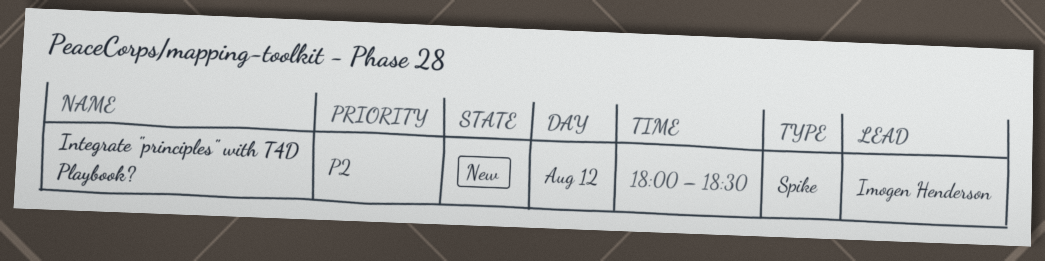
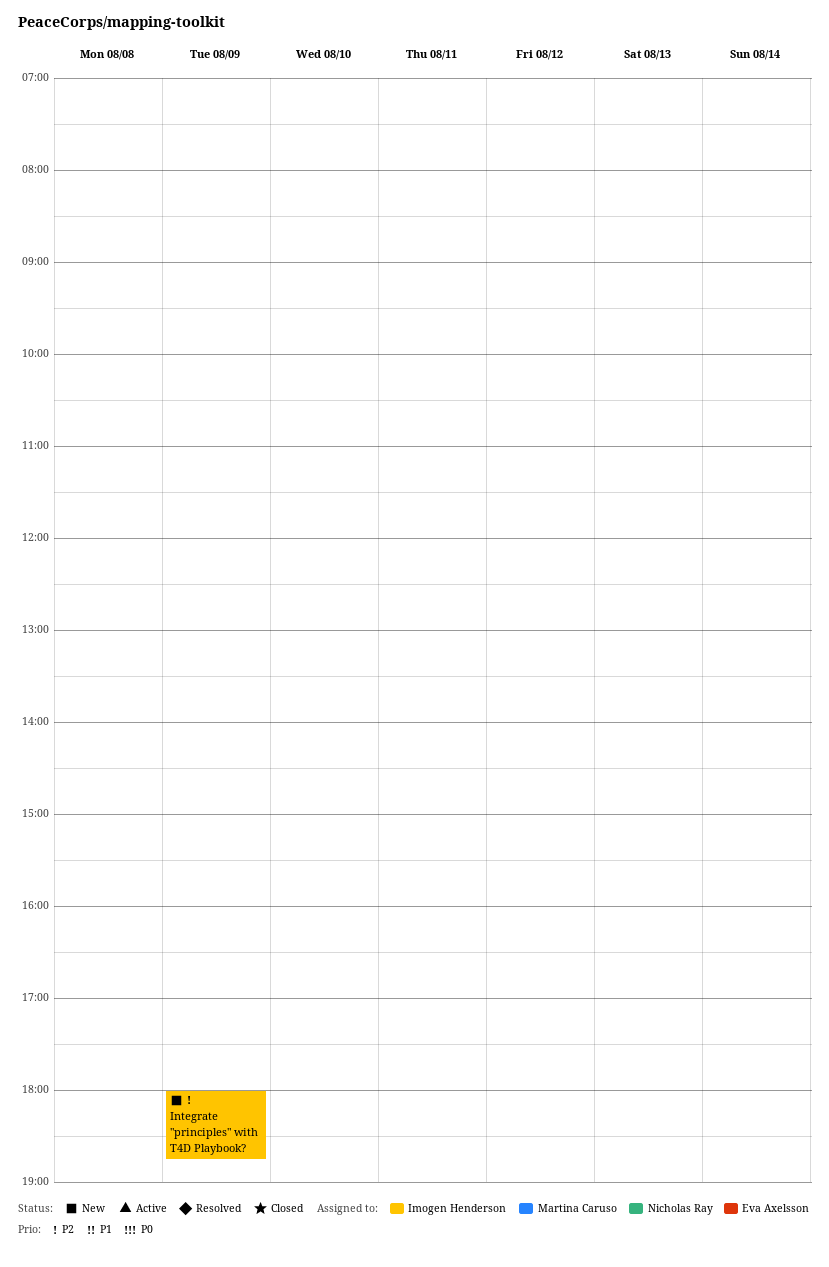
Integrate "principles" with T4D Playbook?, day: Aug 12 -> Aug 9
Integrate "principles" with T4D Playbook?, ends: 18:30 -> 18:45

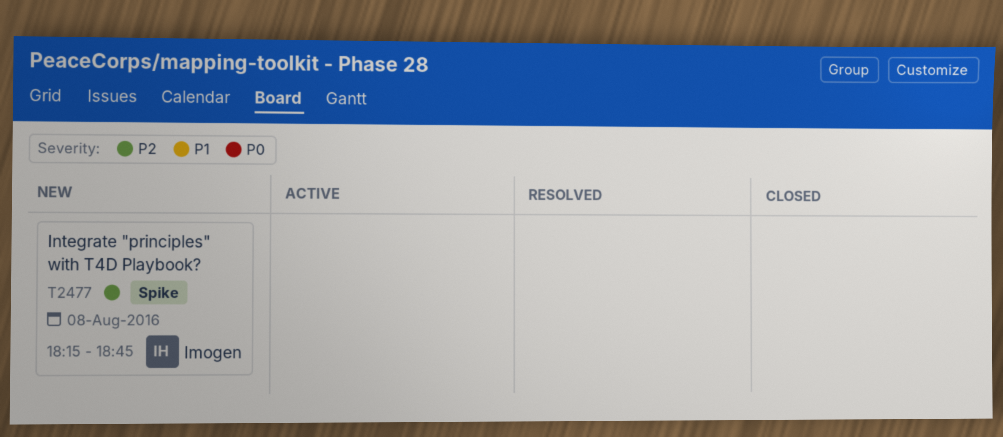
Integrate "principles" with T4D Playbook?, day: Aug 9 -> Aug 8
Integrate "principles" with T4D Playbook?, begins: 18:00 -> 18:15

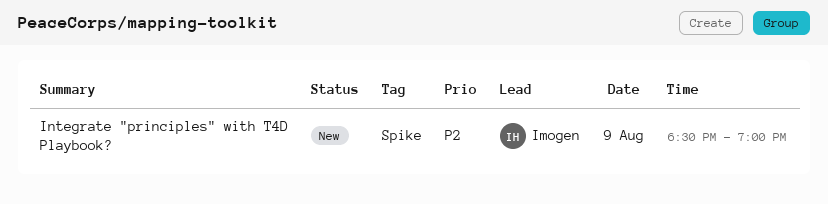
Integrate "principles" with T4D Playbook?, day: Aug 8 -> Aug 9
Integrate "principles" with T4D Playbook?, begins: 18:15 -> 18:30
Integrate "principles" with T4D Playbook?, ends: 18:45 -> 19:00

